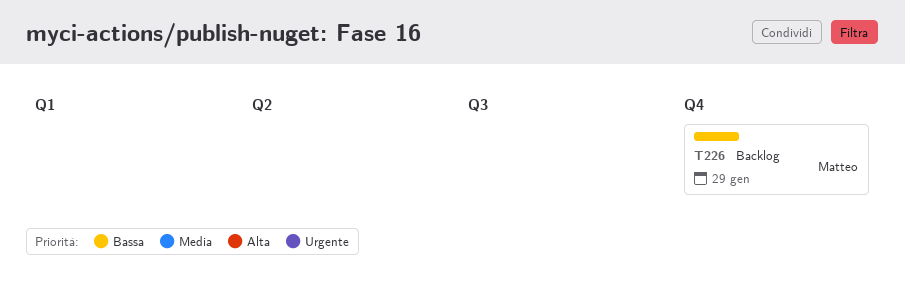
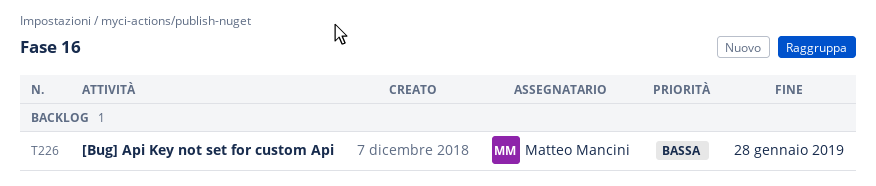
T226, due: Jan 29 -> Jan 28

